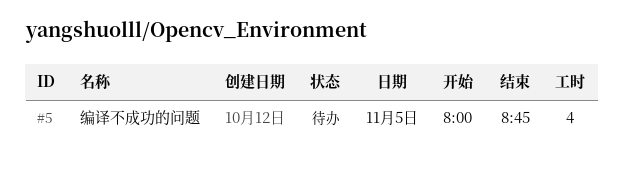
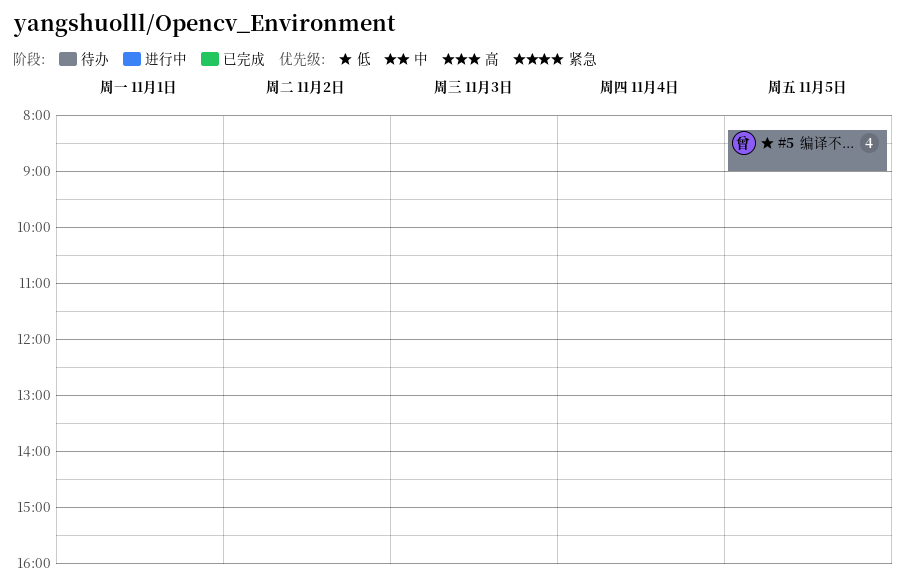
#5, begins: 08:00 -> 08:15
#5, ends: 08:45 -> 09:00

